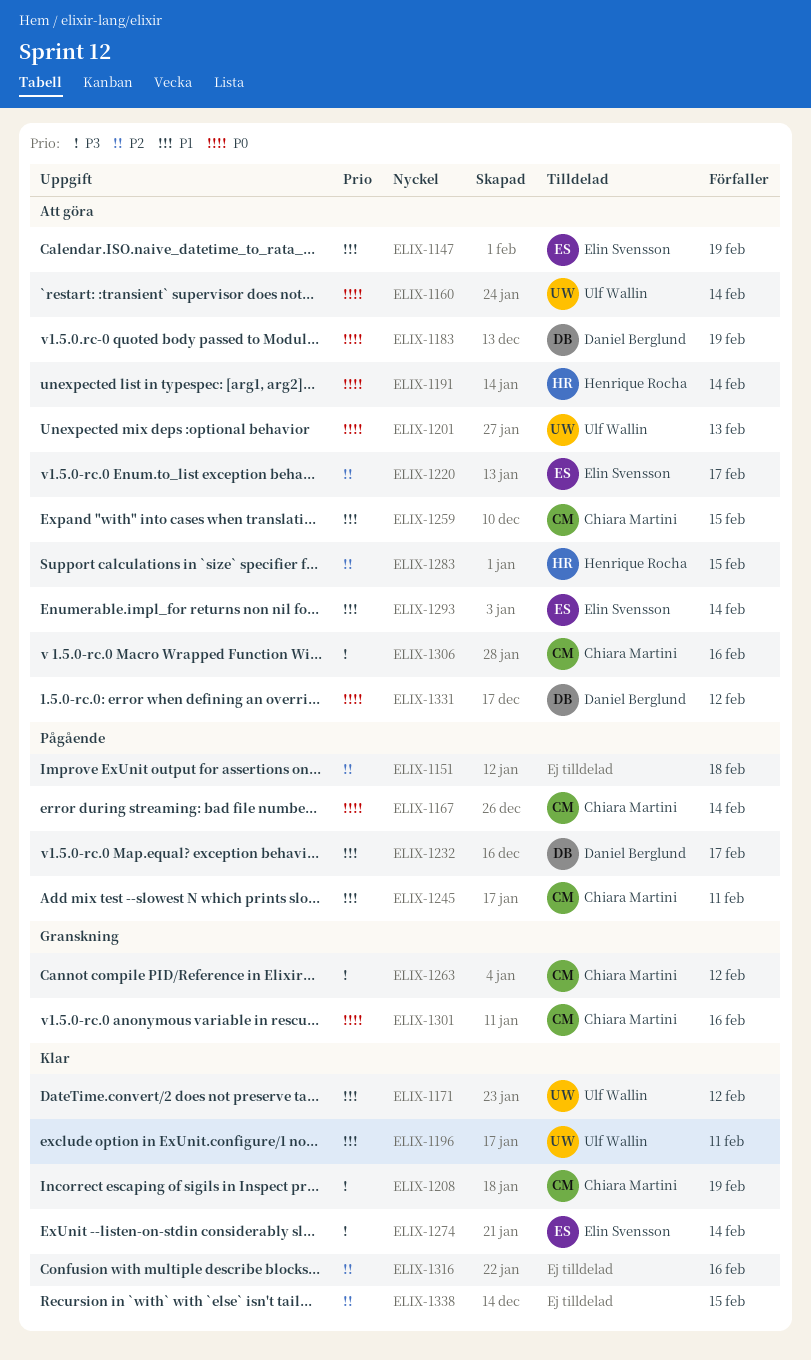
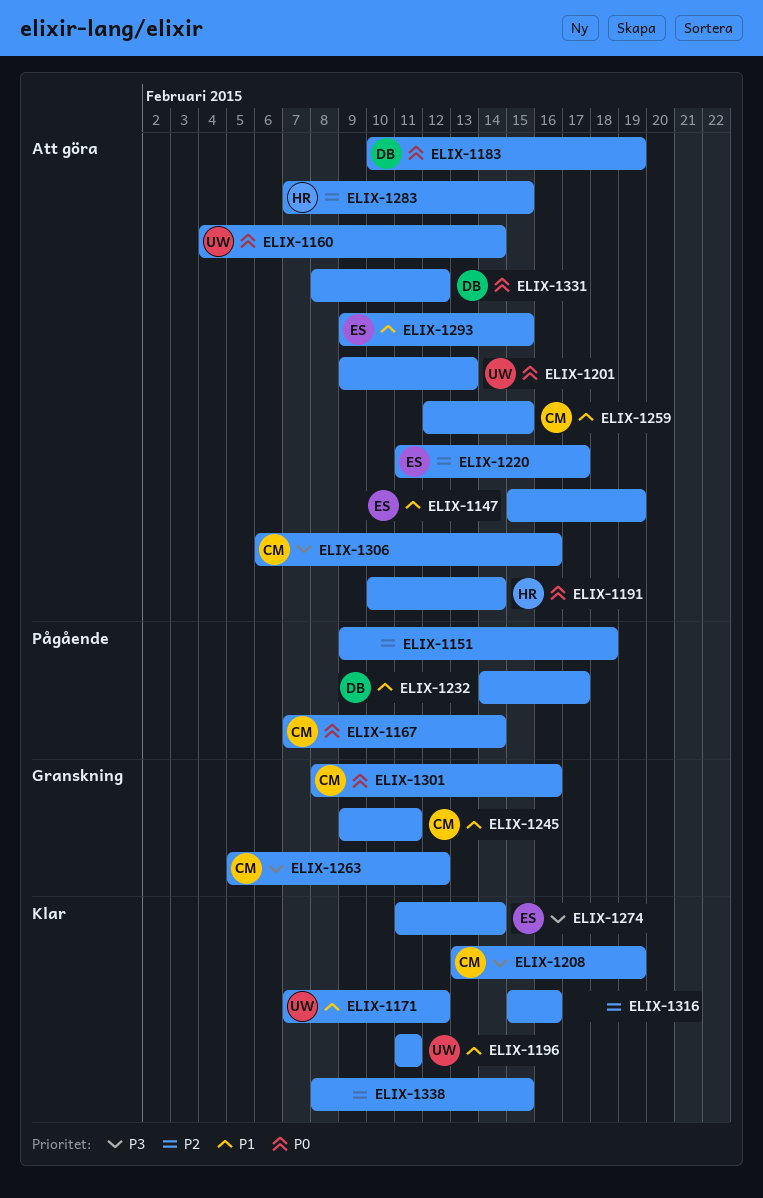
ELIX-1245, status: Pågående -> Granskning
ELIX-1293, due: Feb 14 -> Feb 15

